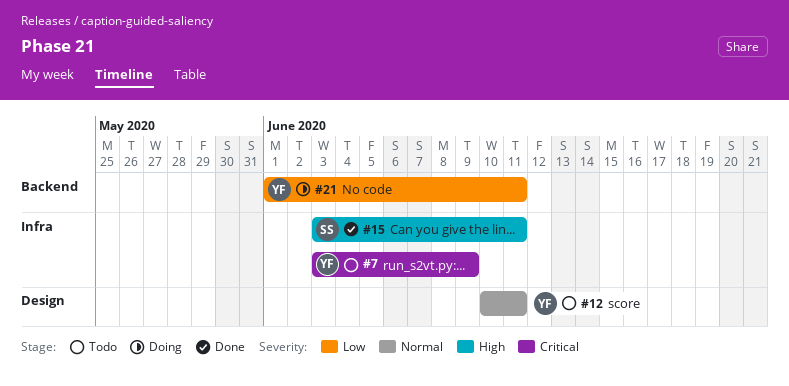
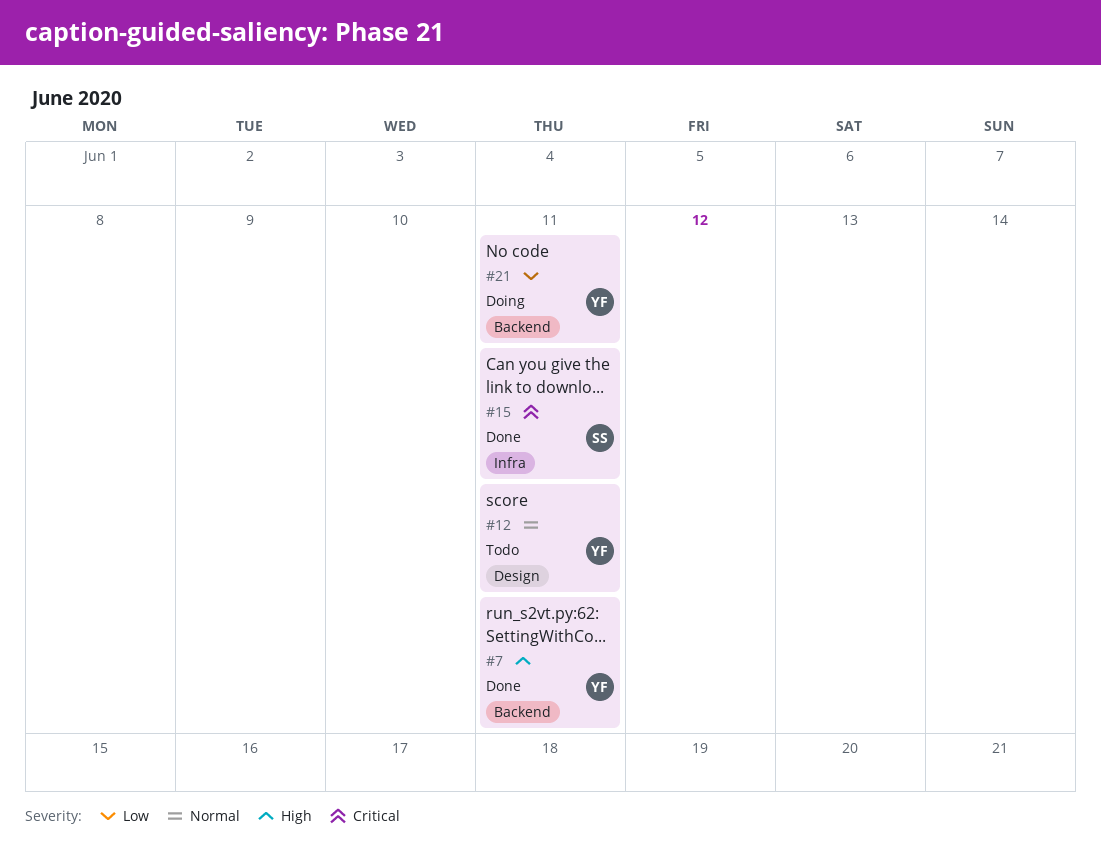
#7, status: Todo -> Done
#7, priority: Critical -> High
#7, label: Infra -> Backend
#7, due: Jun 9 -> Jun 11
#15, priority: High -> Critical

